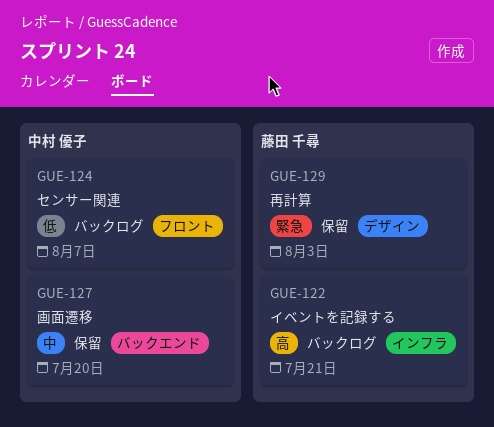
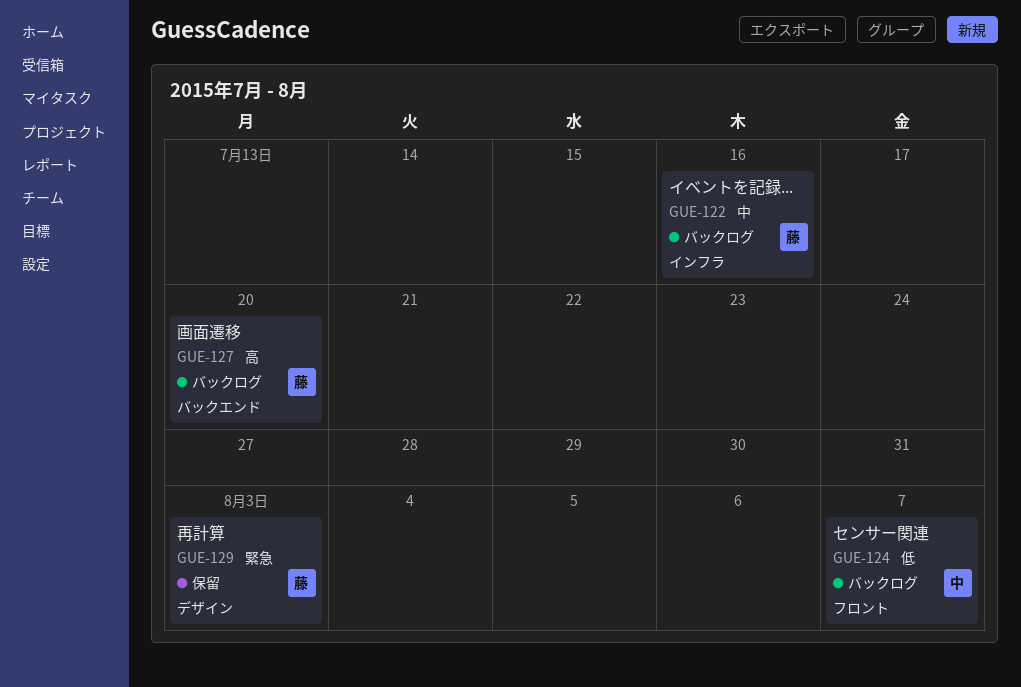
GUE-122, priority: 高 -> 中
GUE-122, due: Jul 21 -> Jul 16
GUE-127, status: 保留 -> バックログ
GUE-127, owner: 中村 優子 -> 藤田 千尋
GUE-127, priority: 中 -> 高

